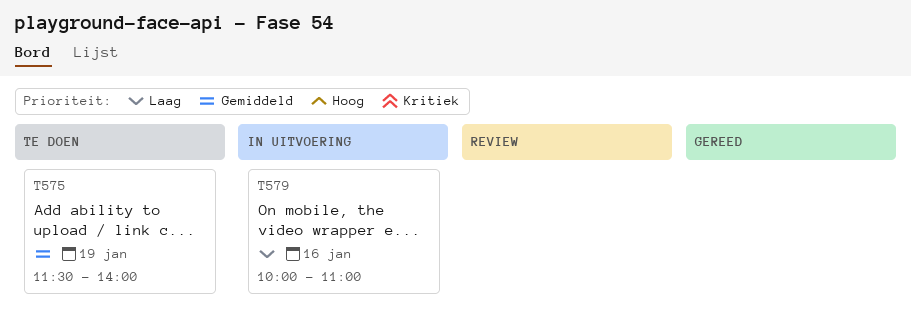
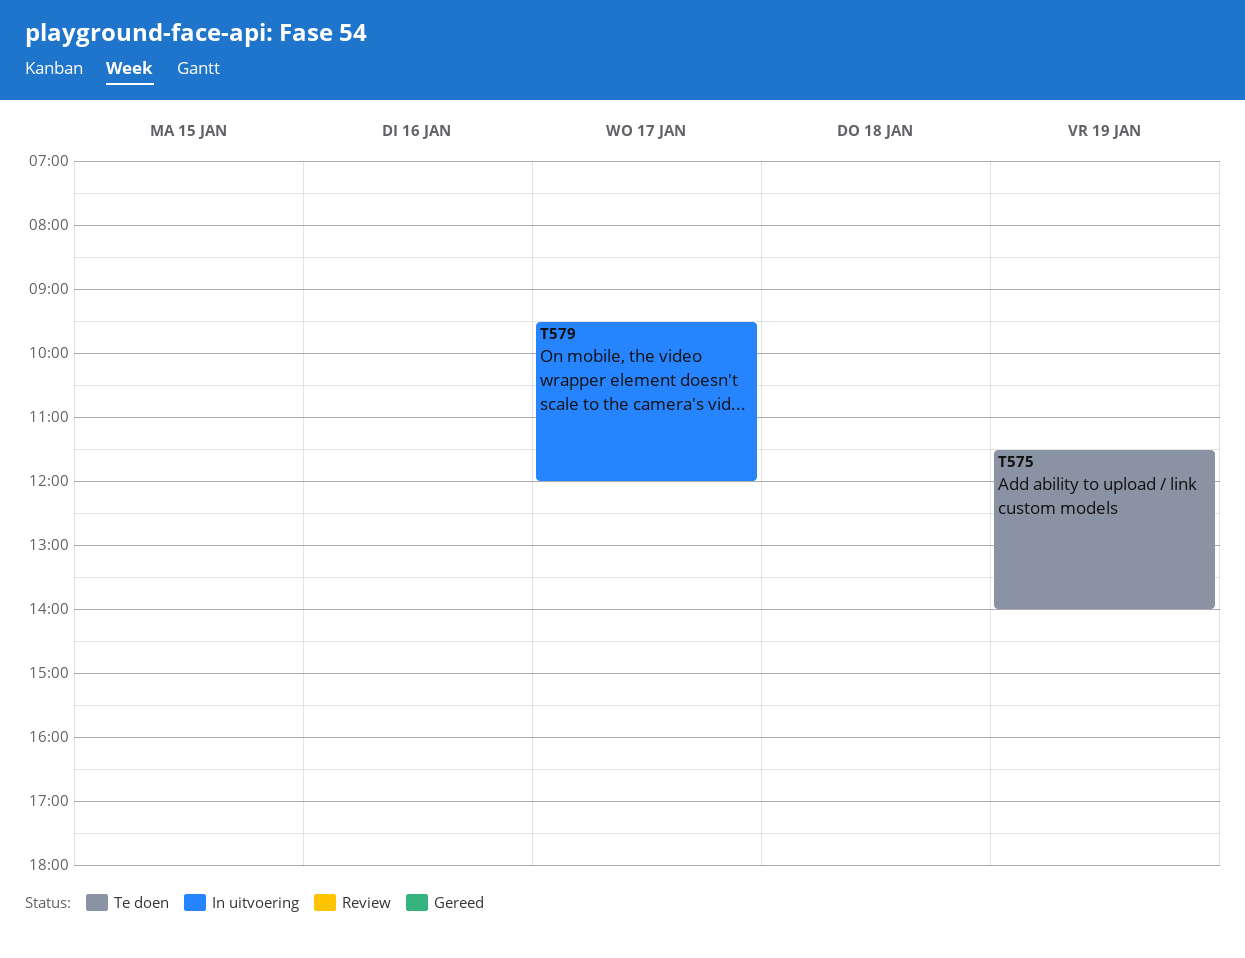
T579, day: Jan 16 -> Jan 17
T579, begins: 10:00 -> 09:30
T579, ends: 11:00 -> 12:00

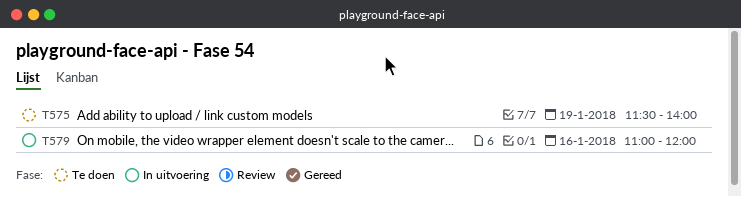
T579, day: Jan 17 -> Jan 16
T579, begins: 09:30 -> 11:00

